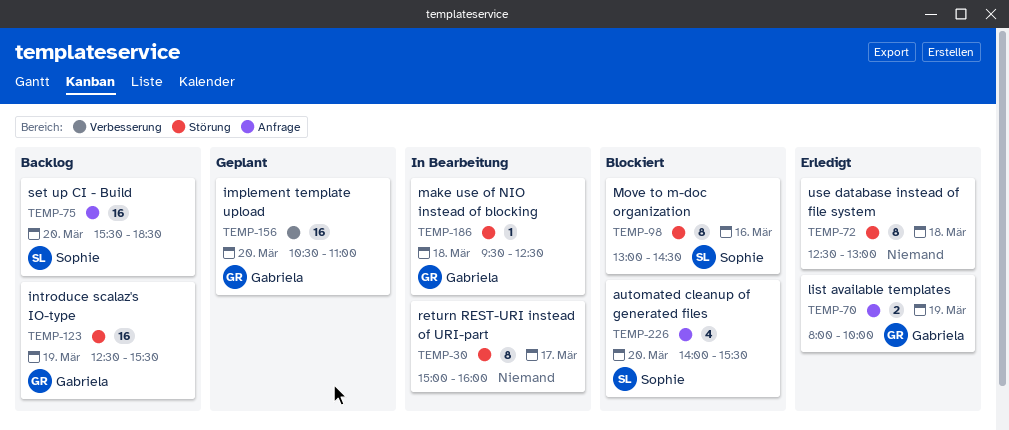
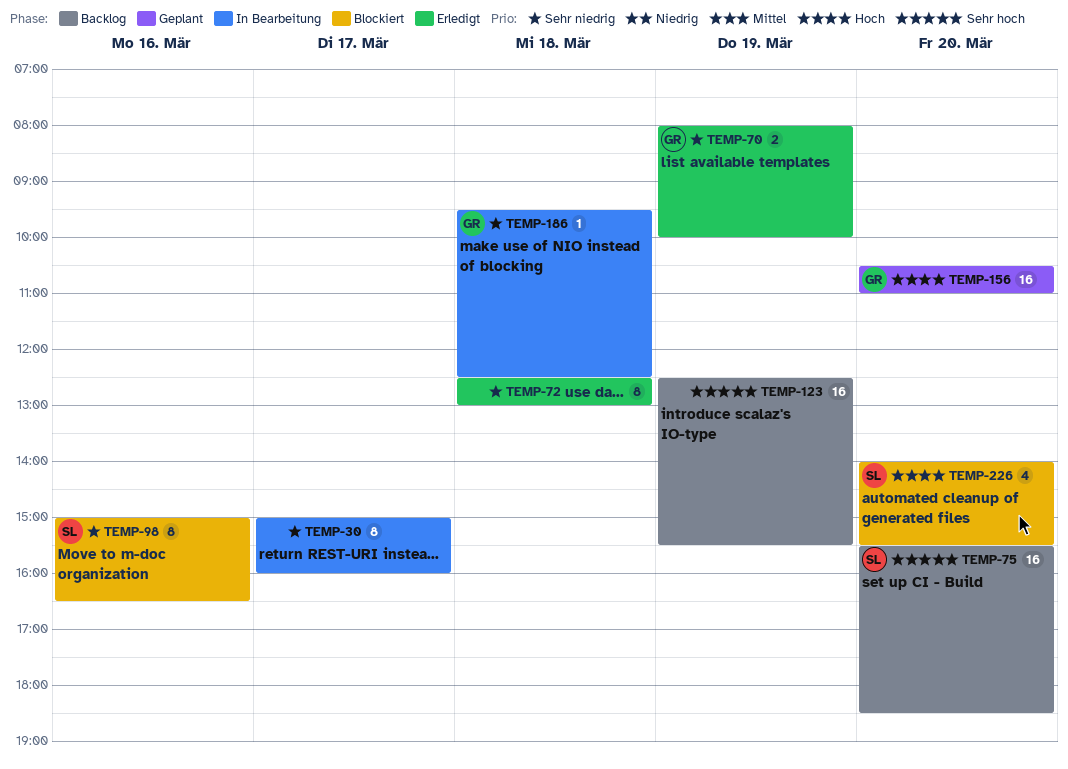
TEMP-98, begins: 13:00 -> 15:00
TEMP-98, ends: 14:30 -> 16:30
TEMP-123, owner: Gabriela -> none

